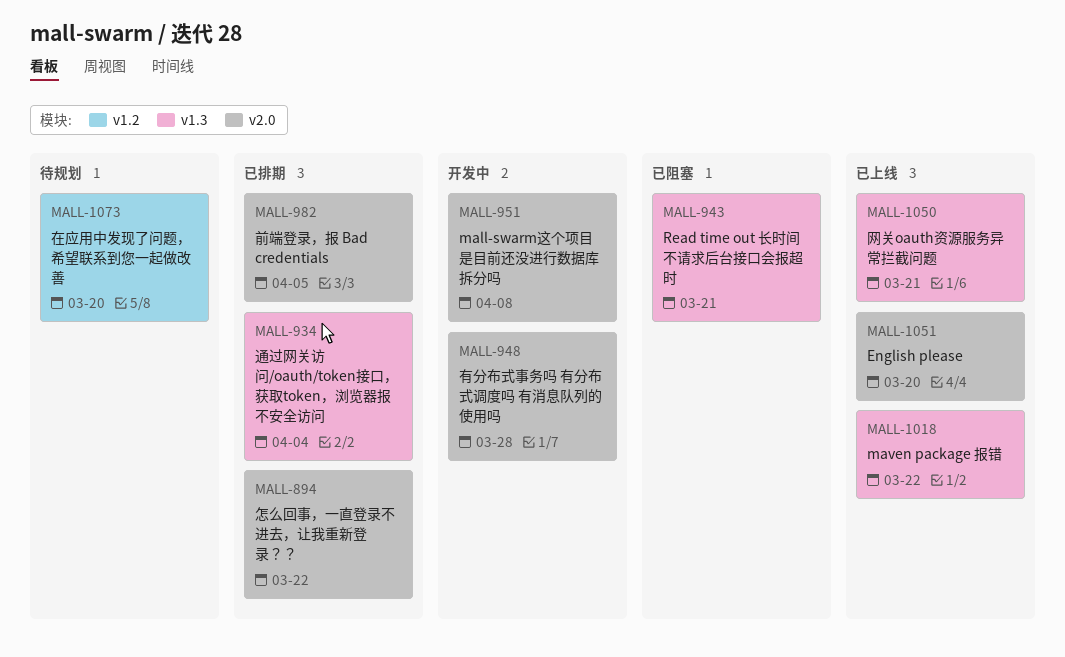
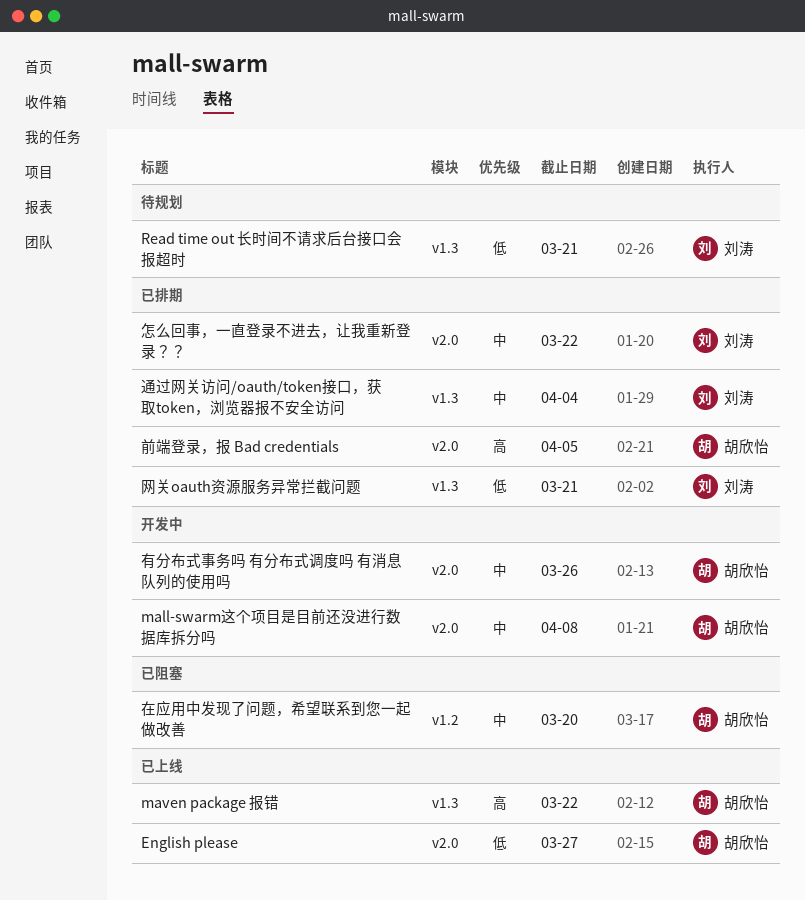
English please, due: Mar 20 -> Mar 27
Read time out 长时间不请求后台接口会报超时, status: 已阻塞 -> 待规划
在应用中发现了问题，希望联系到您一起做改善, status: 待规划 -> 已阻塞
有分布式事务吗 有分布式调度吗 有消息队列的使用吗, due: Mar 28 -> Mar 26
网关oauth资源服务异常拦截问题, status: 已上线 -> 已排期

